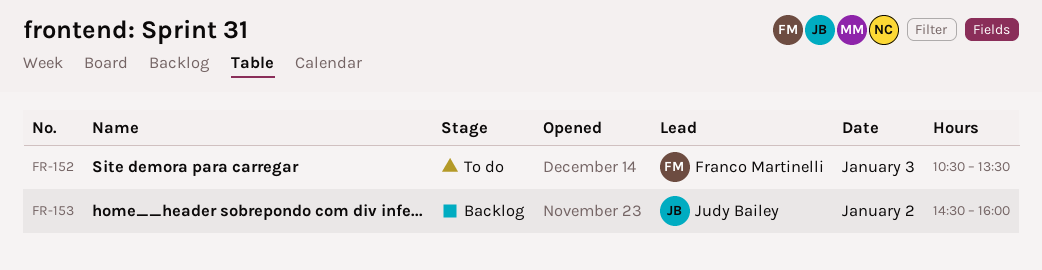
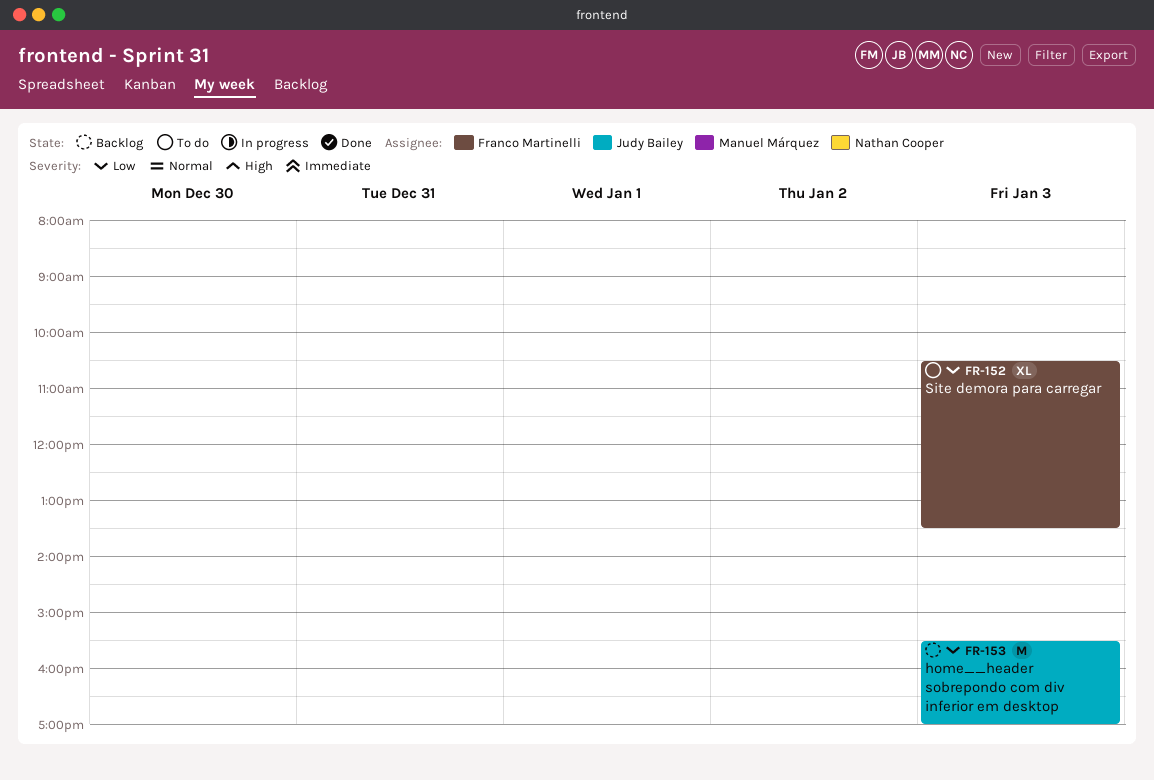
FR-153, day: Jan 2 -> Jan 3
FR-153, begins: 14:30 -> 15:30
FR-153, ends: 16:00 -> 17:00

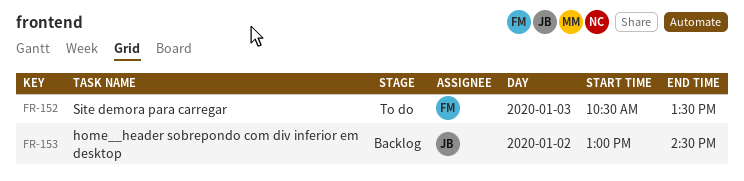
FR-153, day: Jan 3 -> Jan 2
FR-153, begins: 15:30 -> 13:00
FR-153, ends: 17:00 -> 14:30

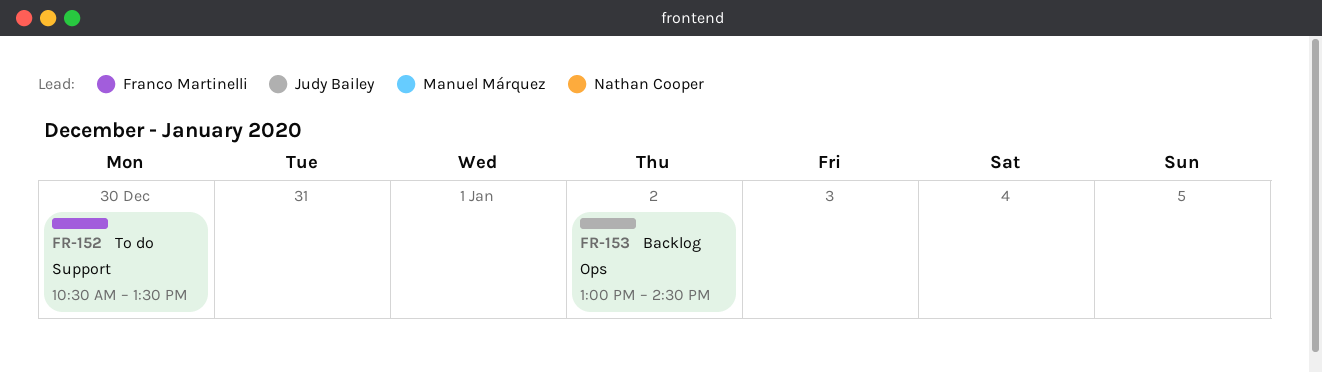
FR-152, day: Jan 3 -> Dec 30

